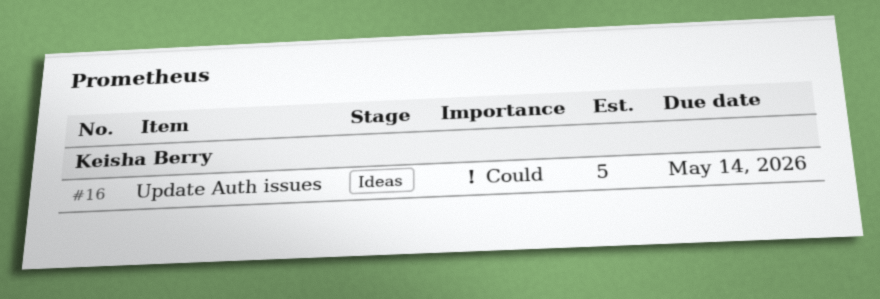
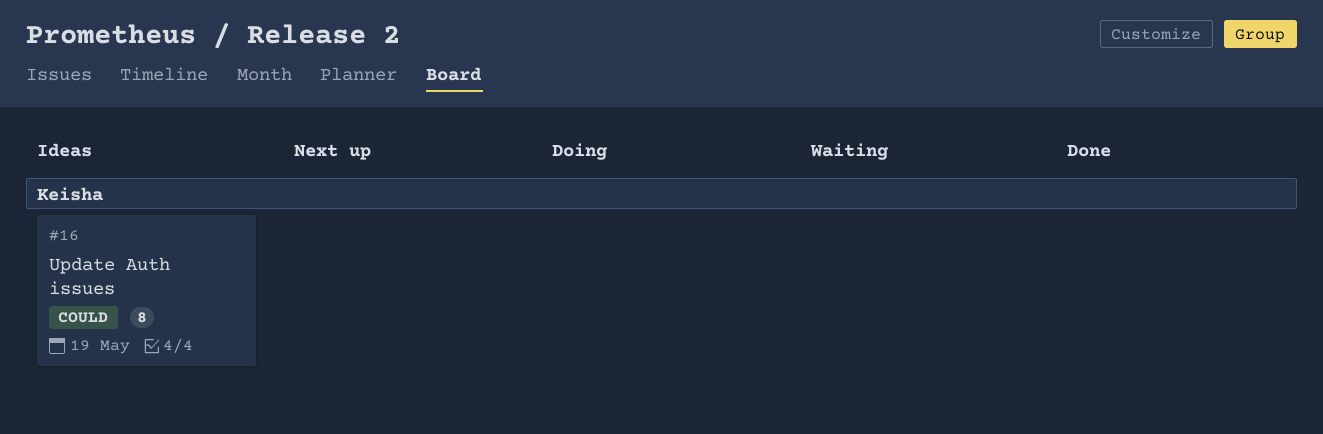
#16, estimate: 5 -> 8
#16, due: May 14 -> May 19

